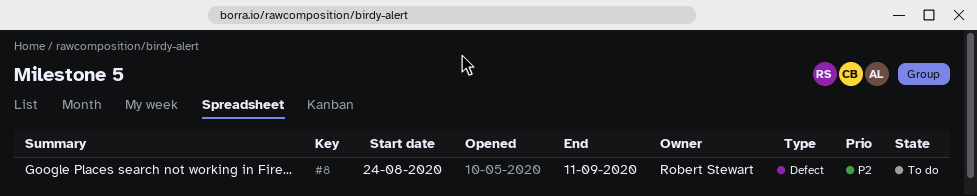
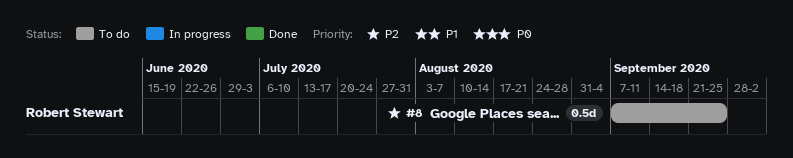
#8, start: Aug 24 -> Sep 7
#8, due: Sep 11 -> Sep 25

